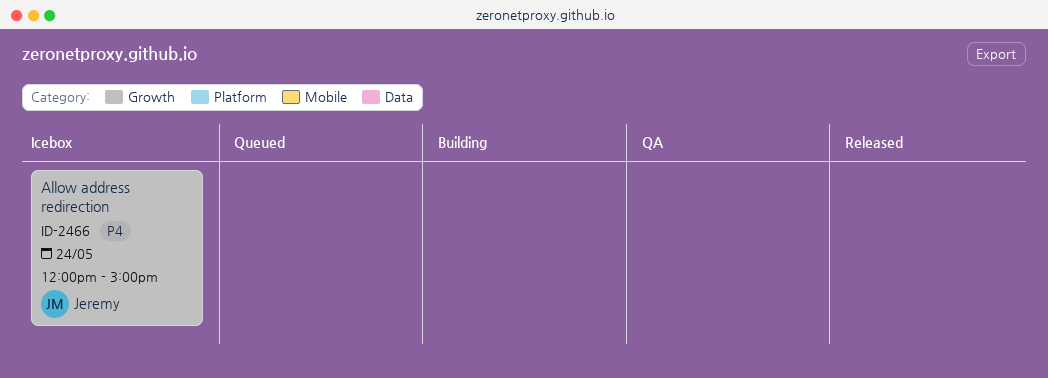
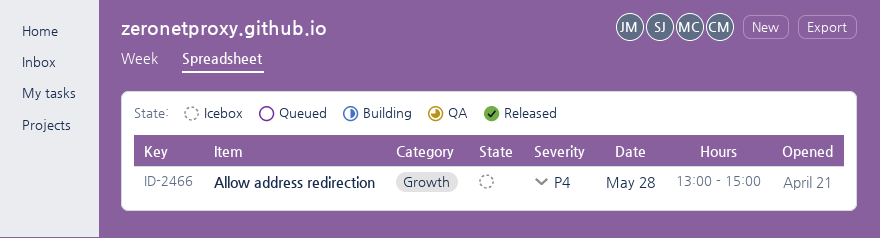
ID-2466, day: May 24 -> May 28
ID-2466, begins: 12:00 -> 13:00

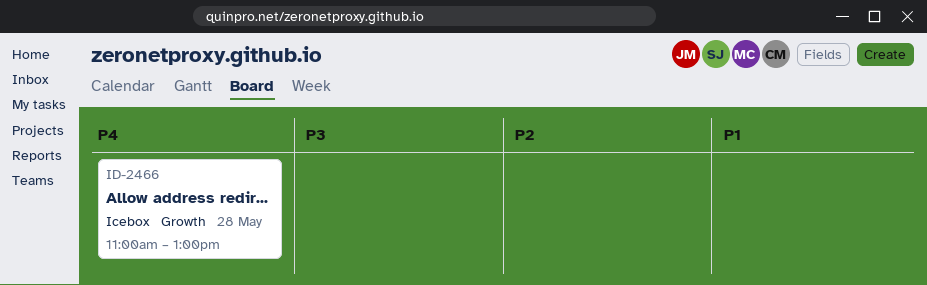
ID-2466, begins: 13:00 -> 11:00
ID-2466, ends: 15:00 -> 13:00

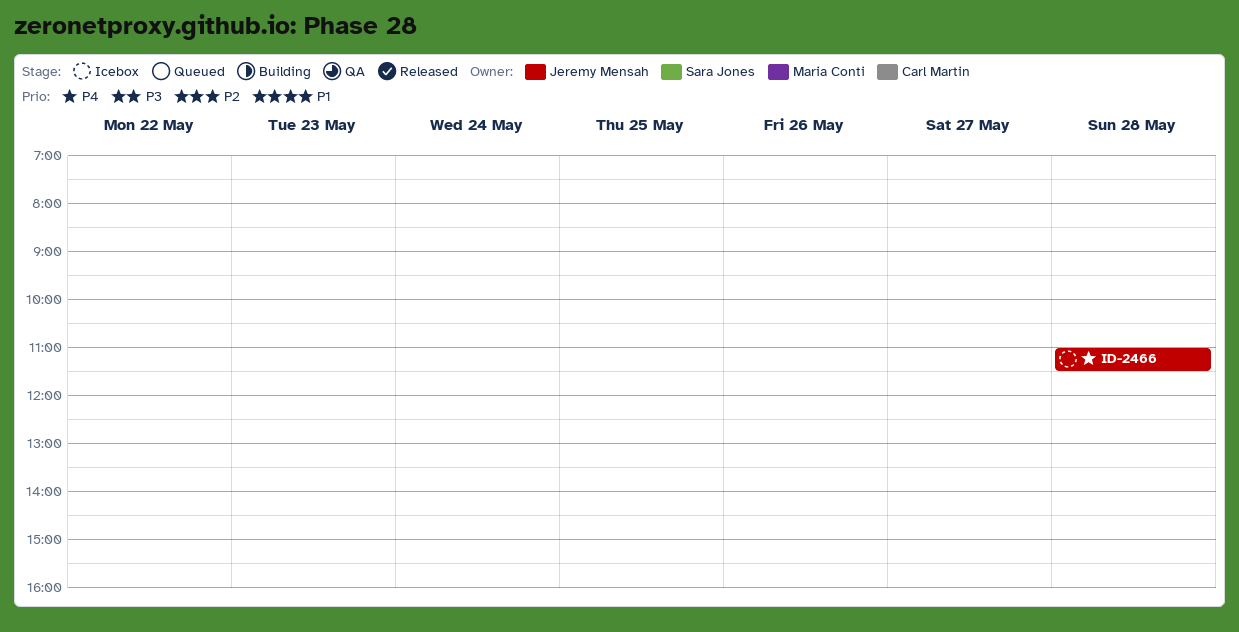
ID-2466, ends: 13:00 -> 11:30

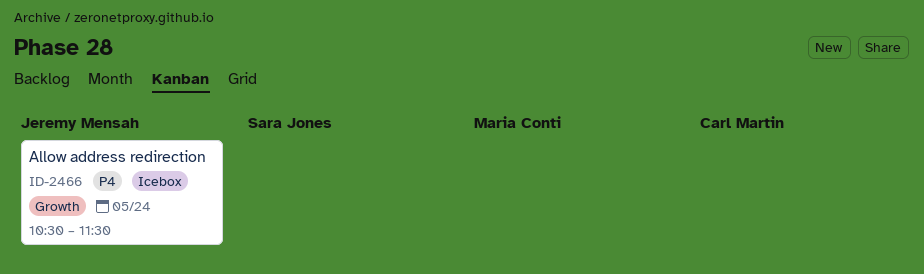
ID-2466, day: May 28 -> May 24
ID-2466, begins: 11:00 -> 10:30

